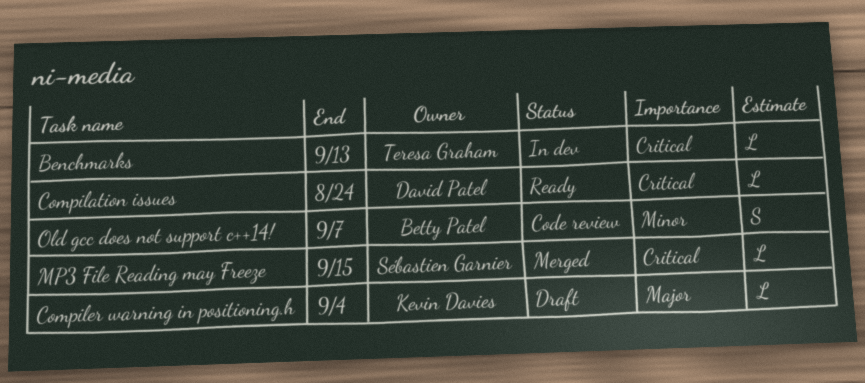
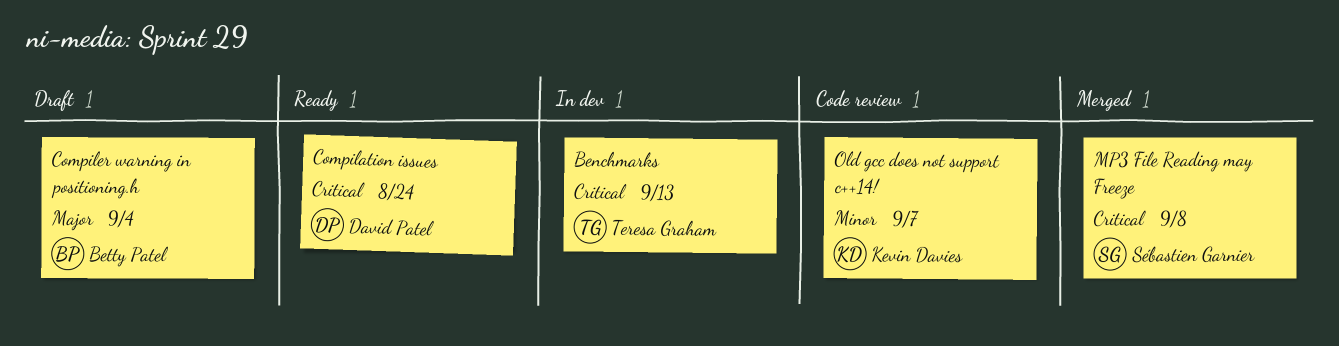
Compiler warning in positioning.h, owner: Kevin Davies -> Betty Patel
MP3 File Reading may Freeze, due: Sep 15 -> Sep 8
Old gcc does not support c++14!, owner: Betty Patel -> Kevin Davies

